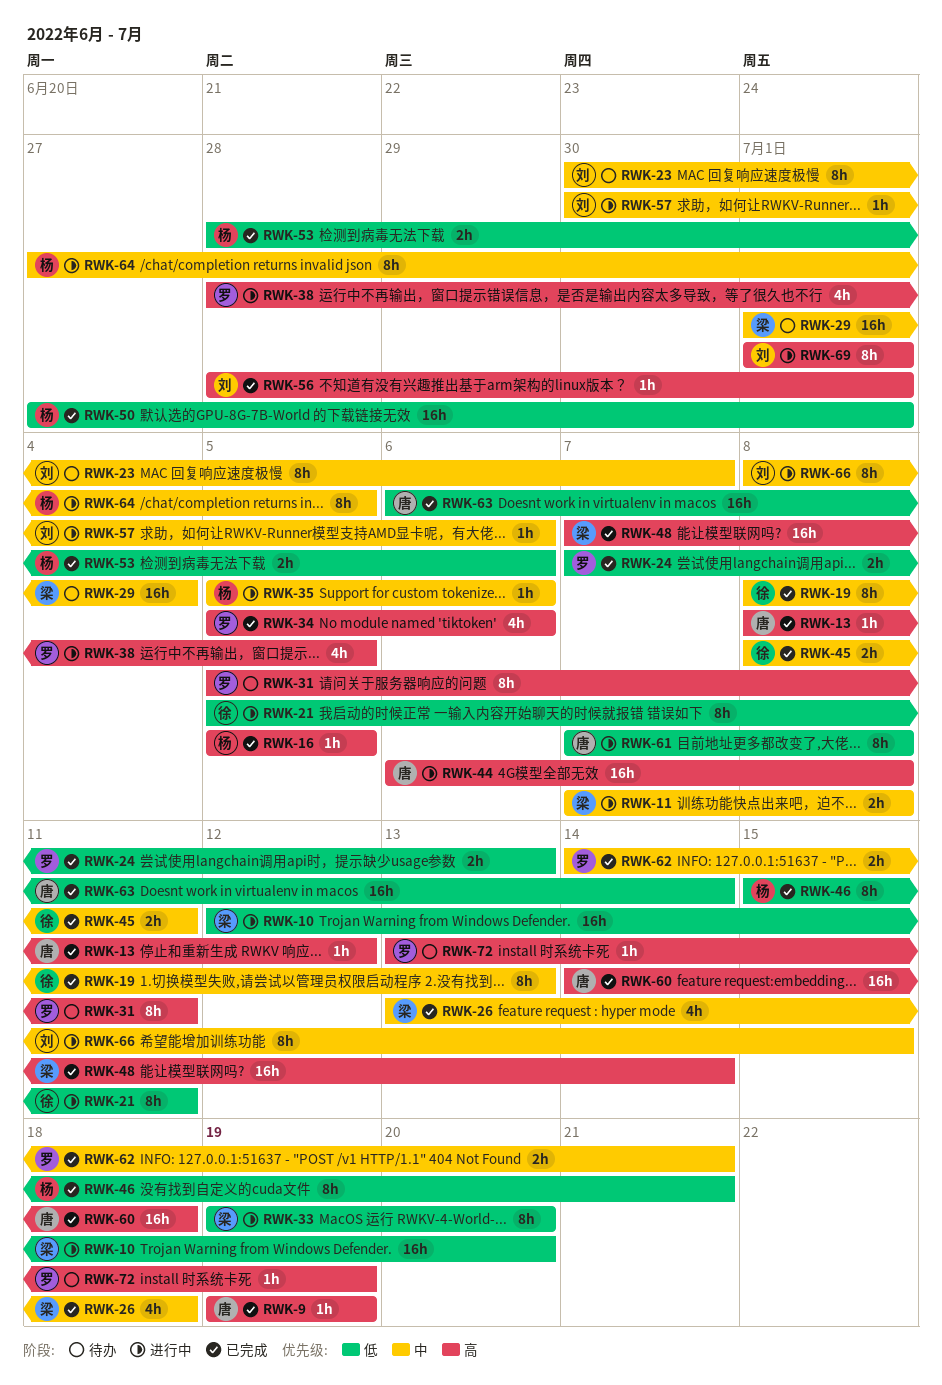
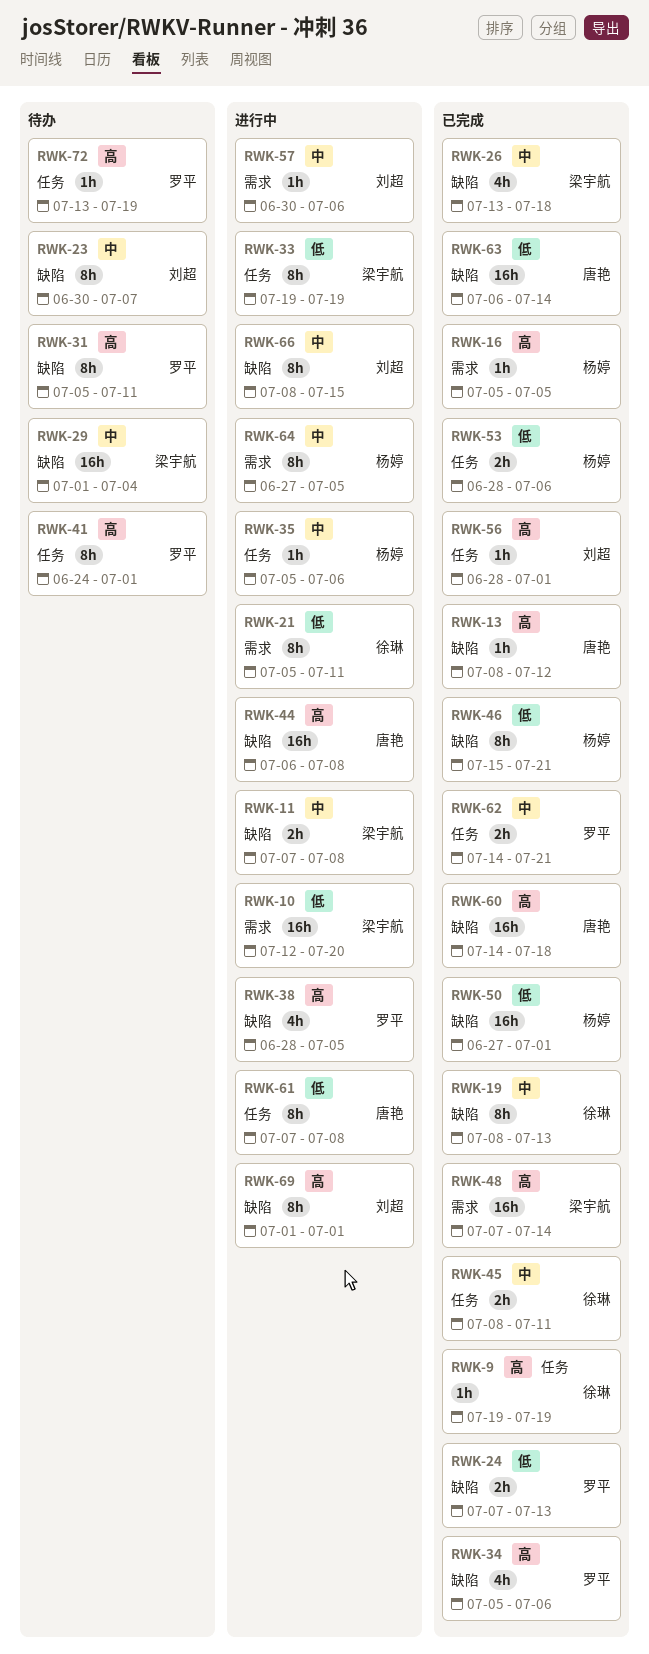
RWK-9, owner: 唐艳 -> 徐琳
RWK-33, due: Jul 20 -> Jul 19
RWK-41: none -> present

